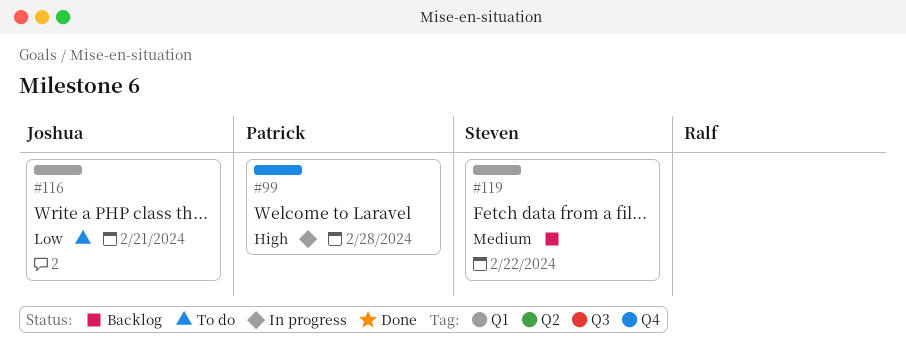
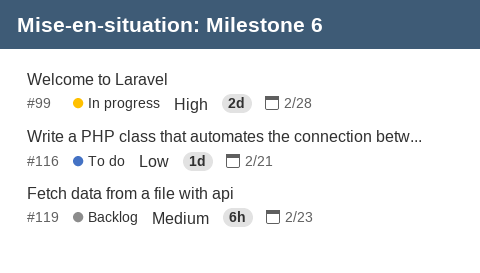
#119, due: Feb 22 -> Feb 23

